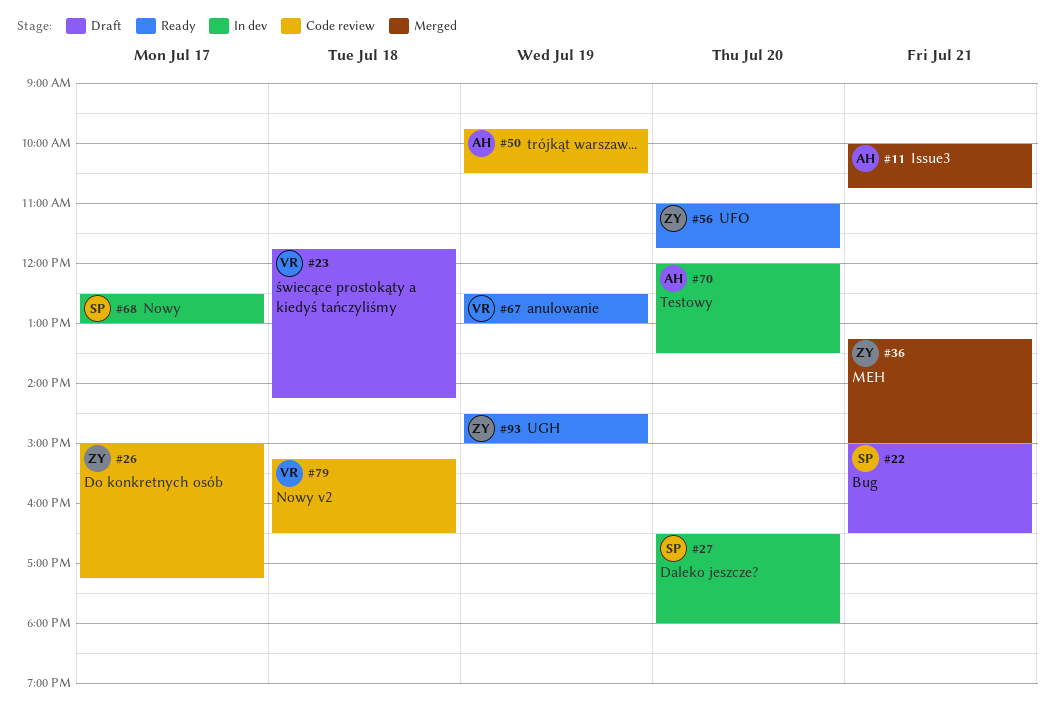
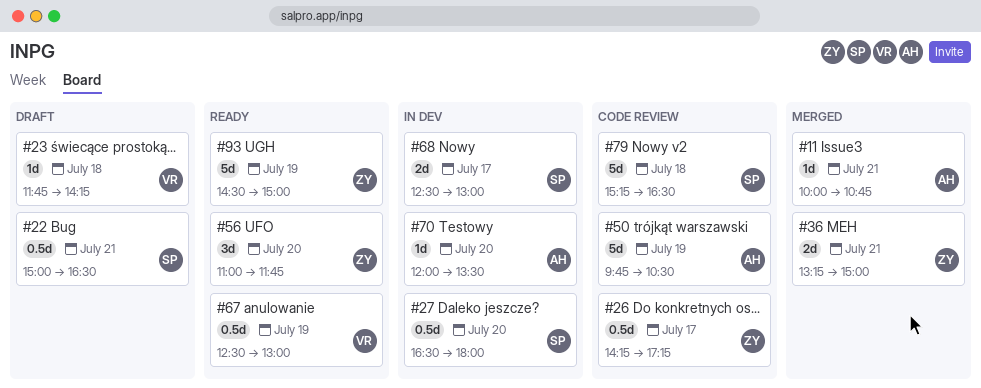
#26, begins: 15:00 -> 14:15
#79, owner: VR -> SP

